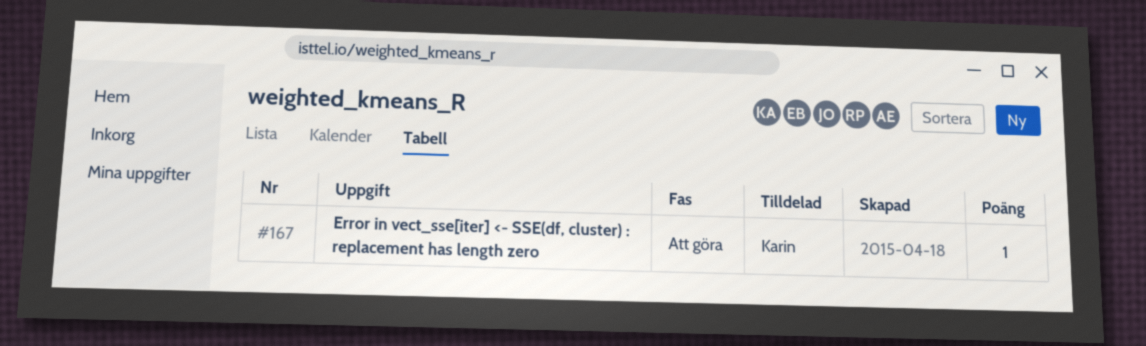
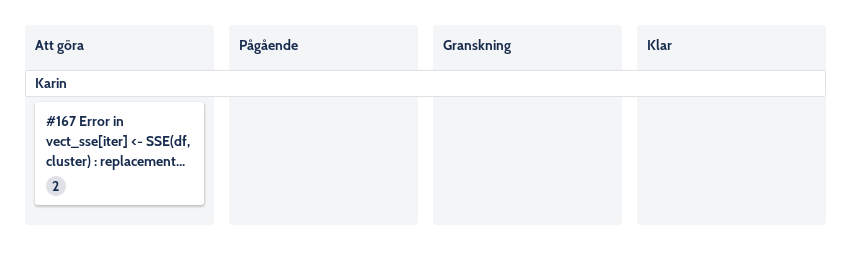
#167, estimate: 1 -> 2

